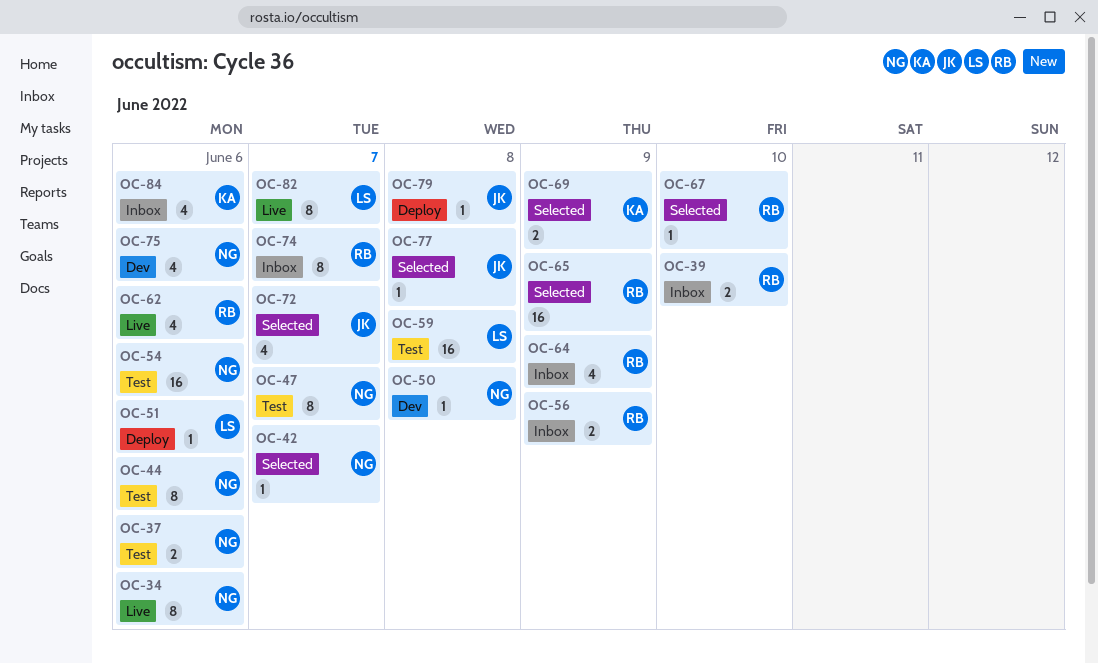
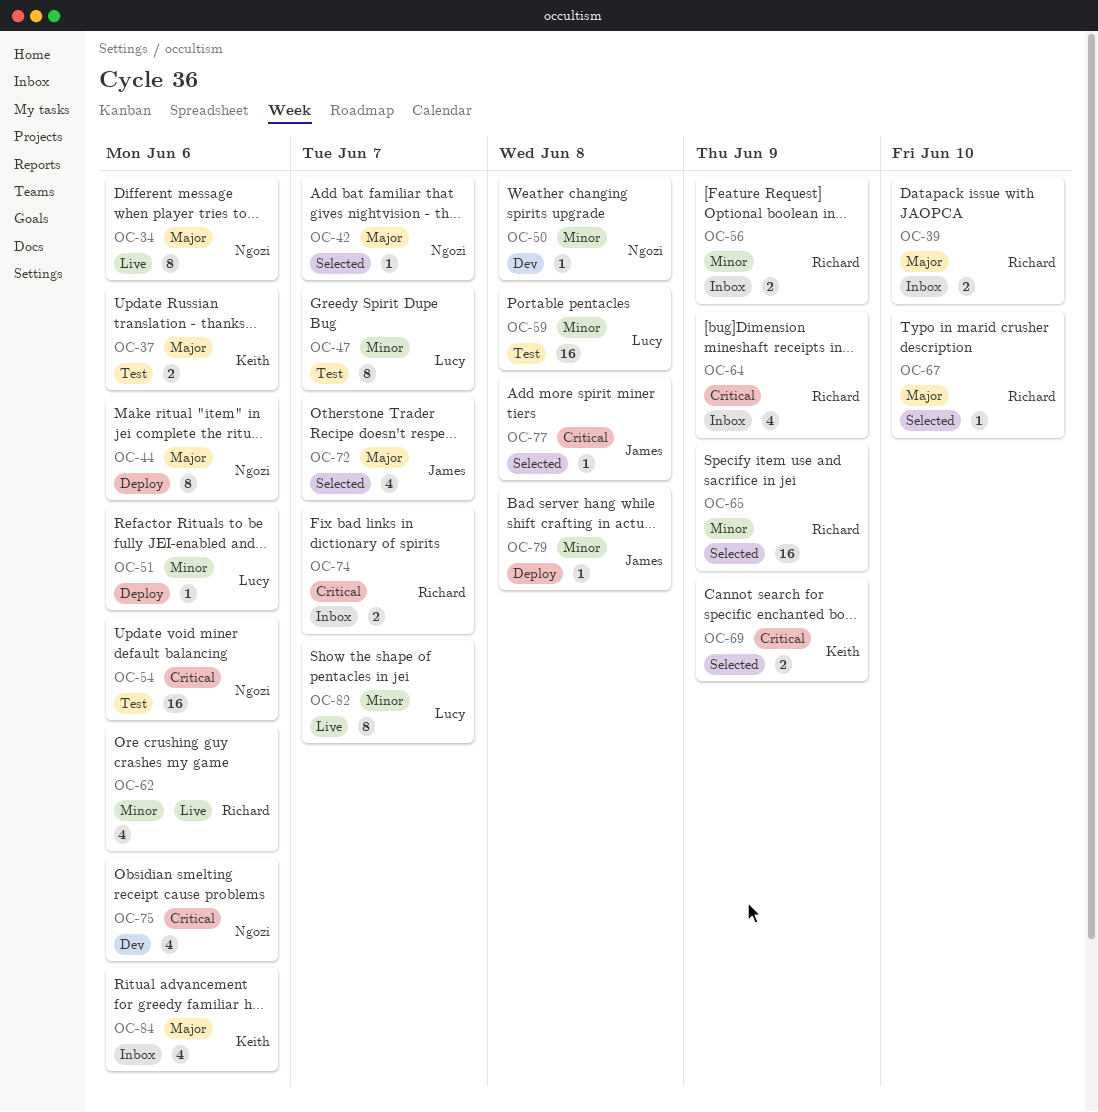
OC-37, owner: Ngozi -> Keith
OC-44, status: Test -> Deploy
OC-47, owner: Ngozi -> Lucy
OC-74, estimate: 8 -> 2

